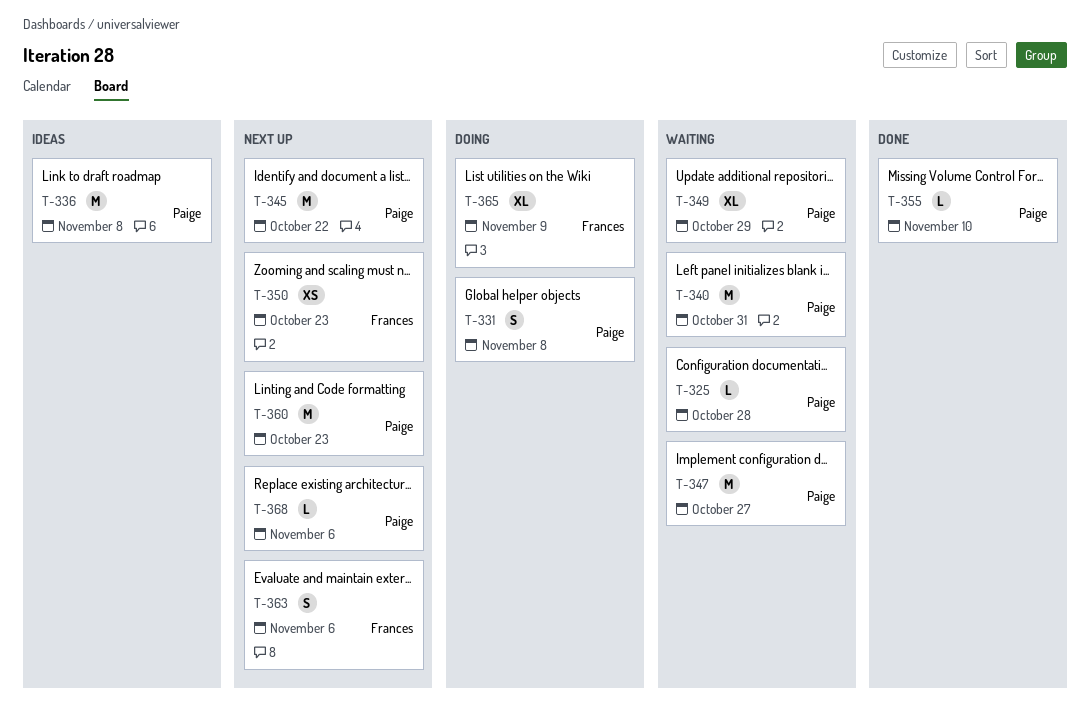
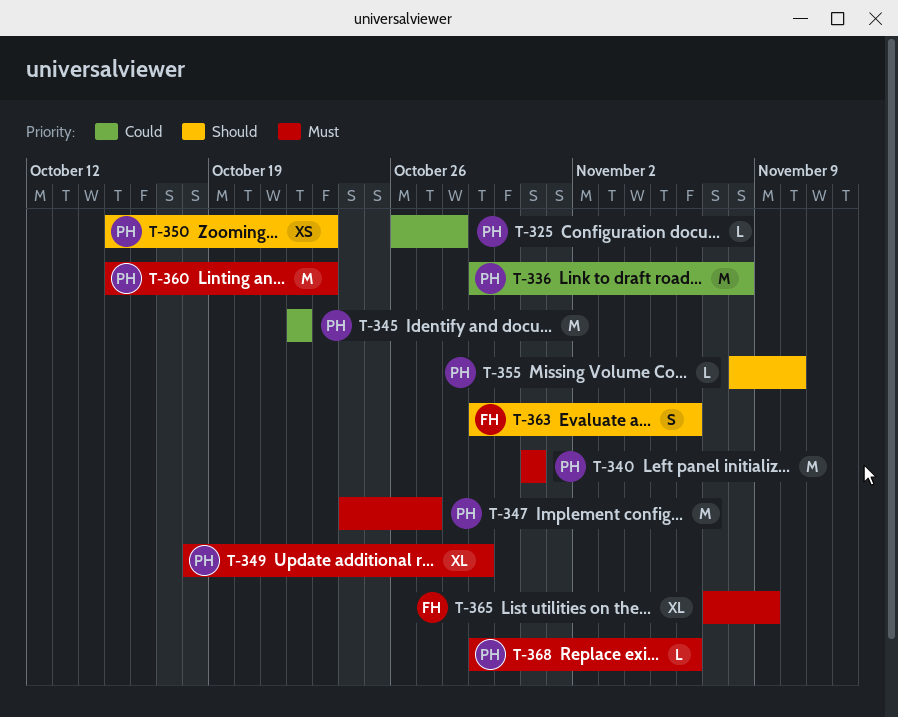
T-331: present -> none
T-350, owner: Frances -> Paige

